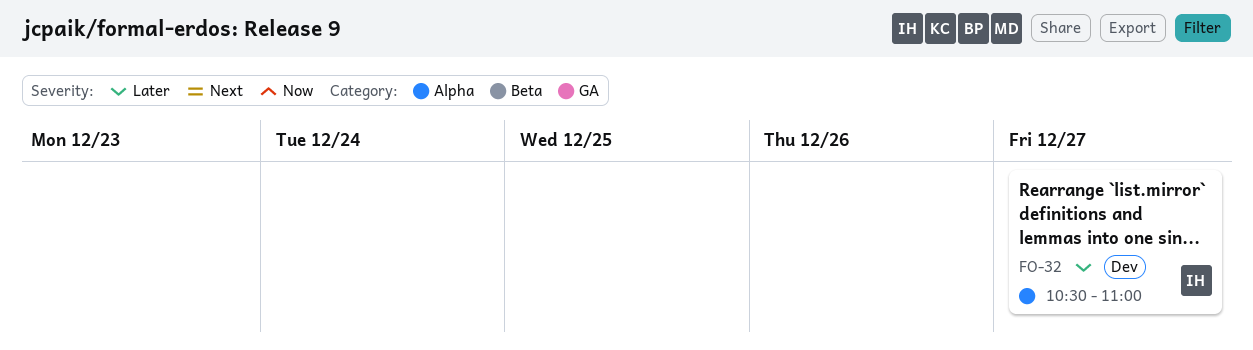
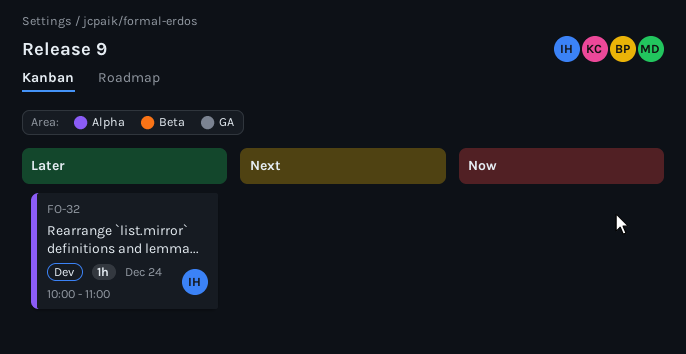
FO-32, day: Dec 27 -> Dec 24
FO-32, begins: 10:30 -> 10:00

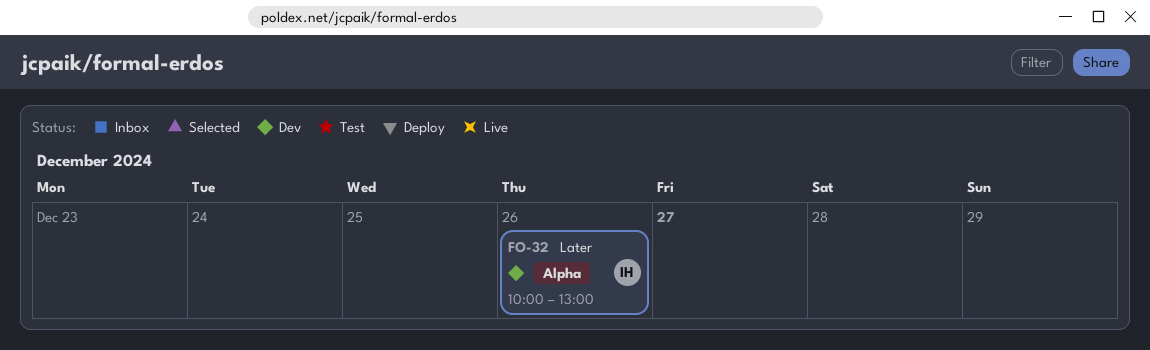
FO-32, day: Dec 24 -> Dec 26
FO-32, ends: 11:00 -> 13:00

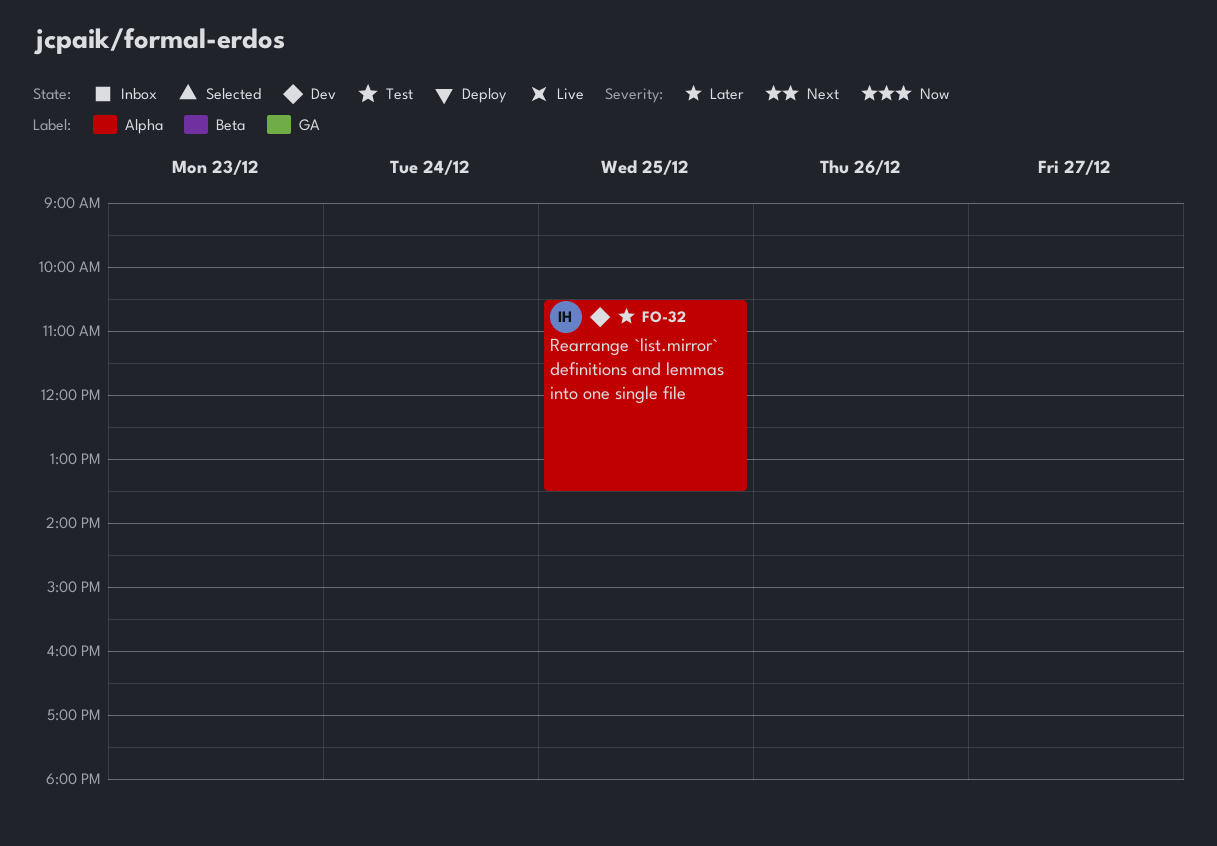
FO-32, day: Dec 26 -> Dec 25
FO-32, begins: 10:00 -> 10:30
FO-32, ends: 13:00 -> 13:30

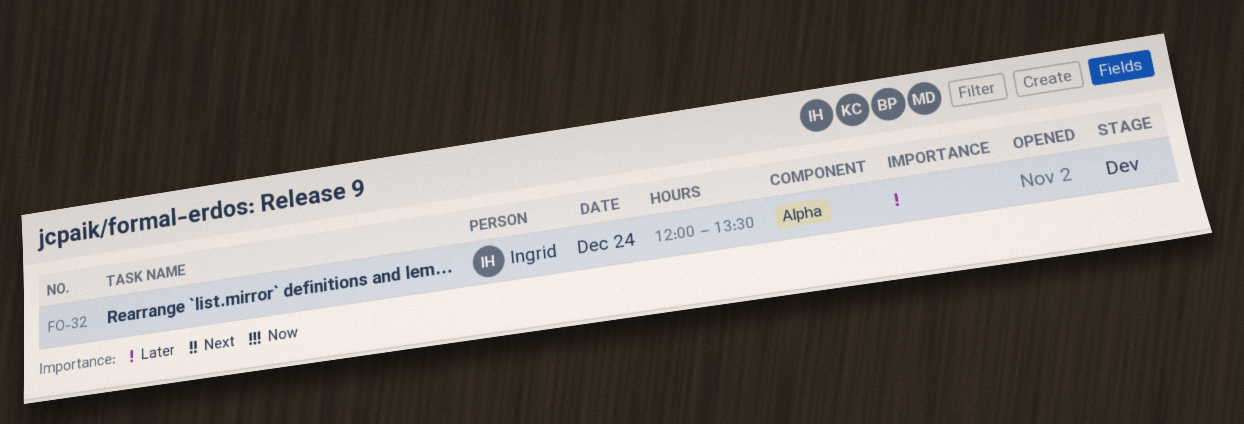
FO-32, day: Dec 25 -> Dec 24
FO-32, begins: 10:30 -> 12:00

